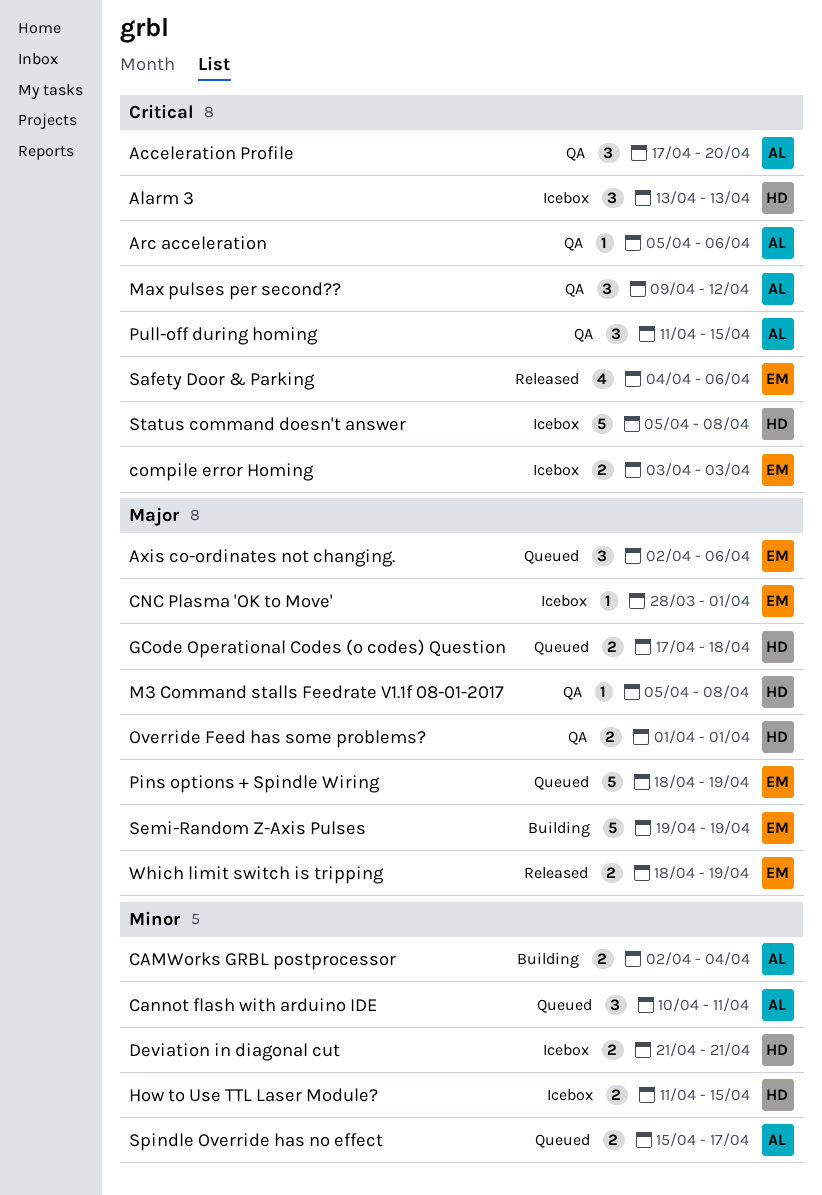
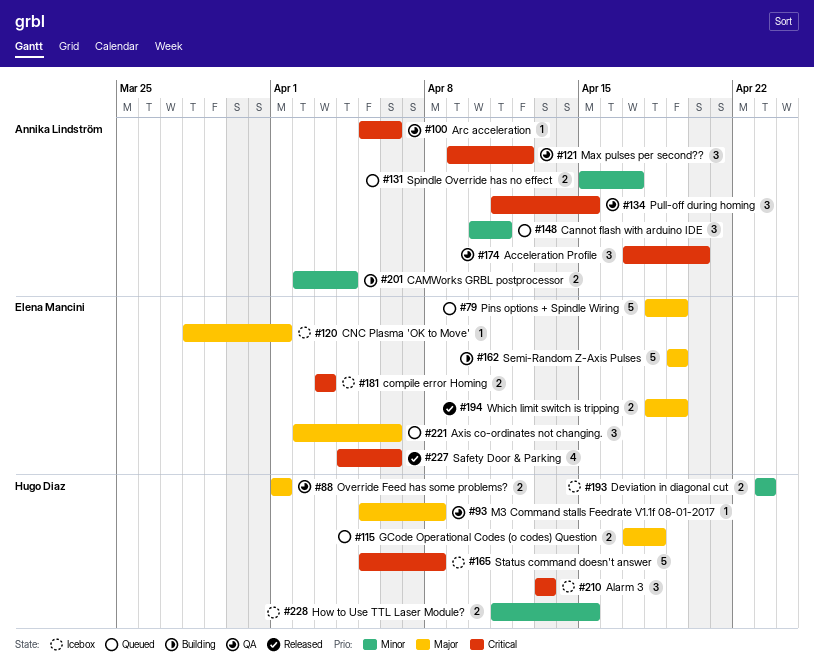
Deviation in diagonal cut, start: Apr 21 -> Apr 23
Deviation in diagonal cut, due: Apr 21 -> Apr 23

